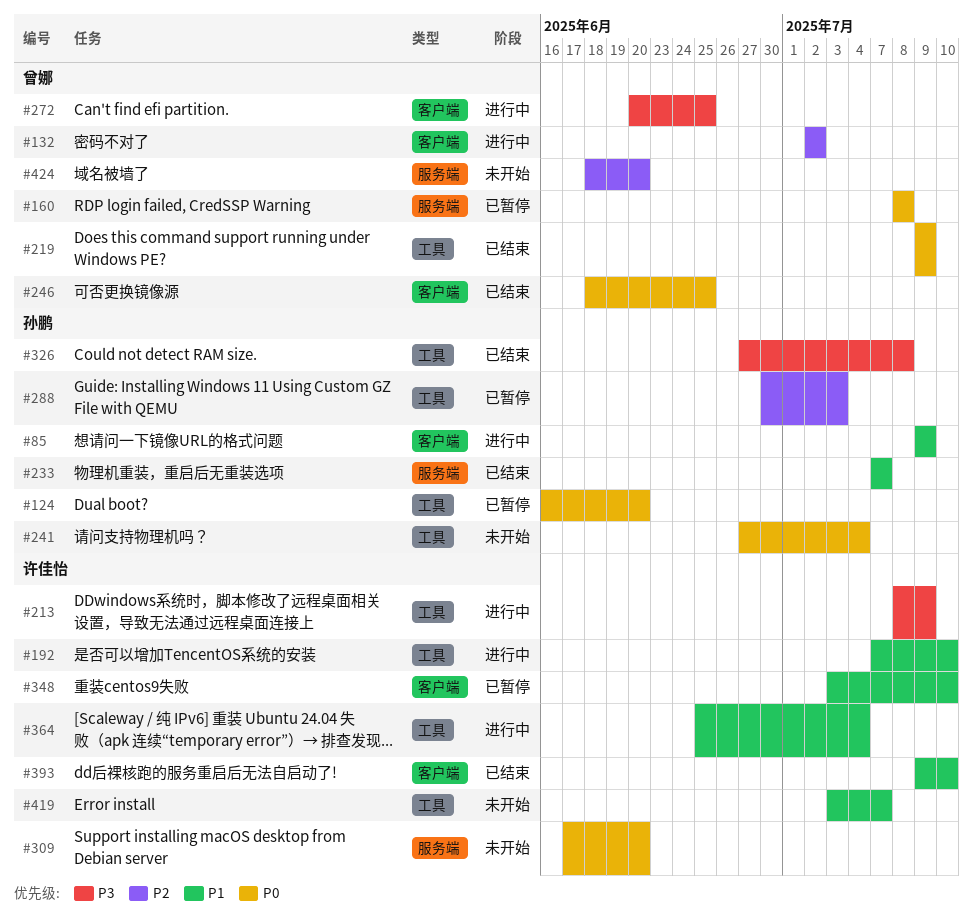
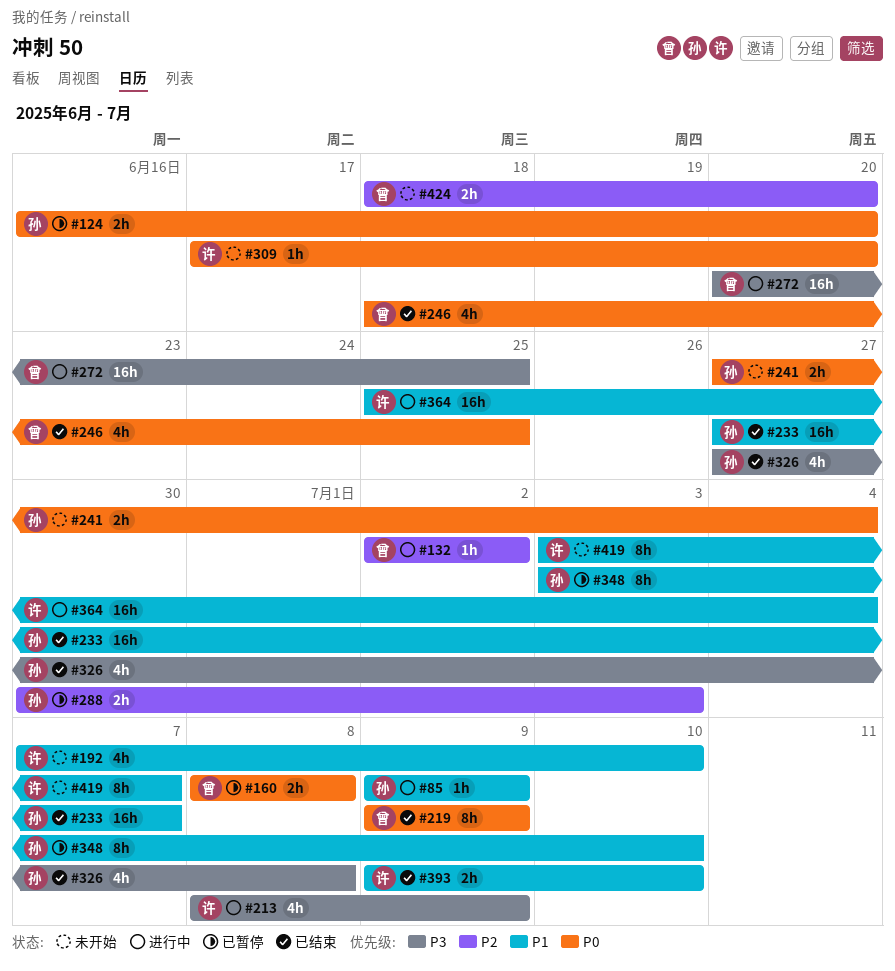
#192, status: 进行中 -> 未开始
#233, start: Jul 7 -> Jun 27
#348, owner: 许佳怡 -> 孙鹏

